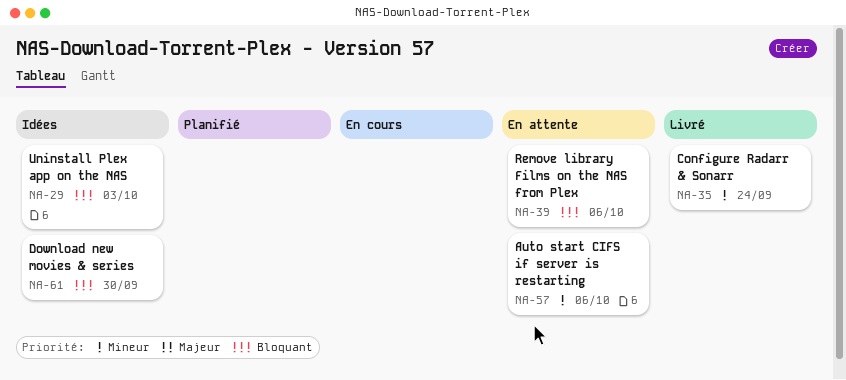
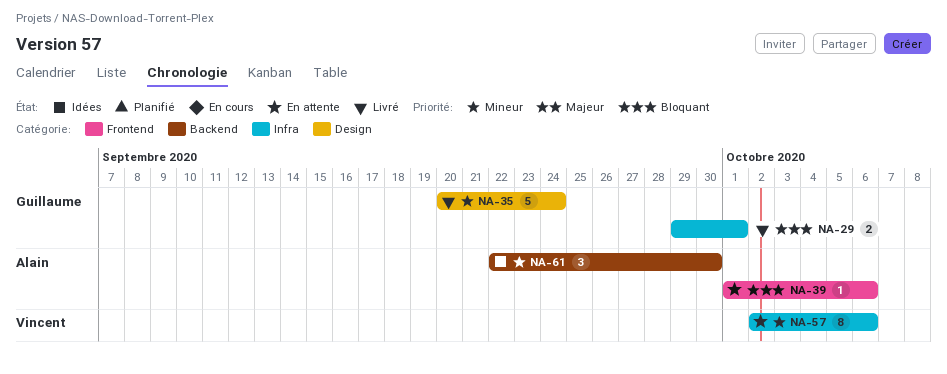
NA-29, status: Idées -> Livré
NA-29, due: Oct 3 -> Oct 1
NA-61, priority: Bloquant -> Mineur

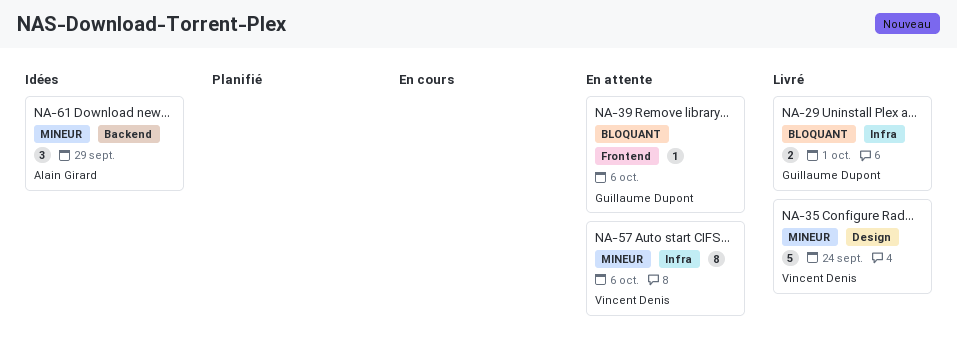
NA-35, owner: Guillaume Dupont -> Vincent Denis
NA-39, owner: Alain Girard -> Guillaume Dupont
NA-61, due: Sep 30 -> Sep 29

